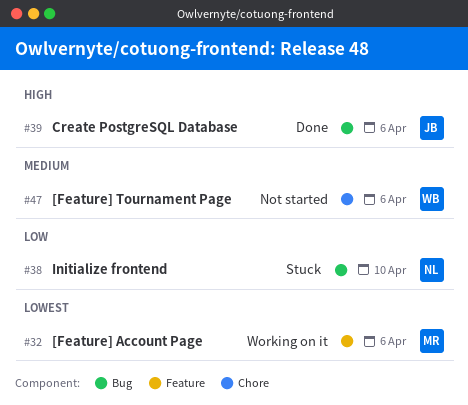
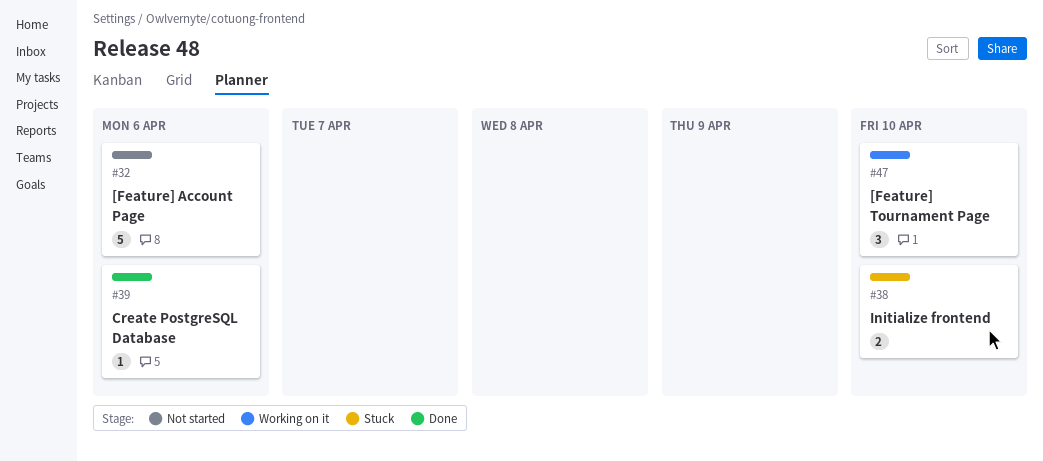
#32, status: Working on it -> Not started
#47, status: Not started -> Working on it
#47, due: Apr 6 -> Apr 10

